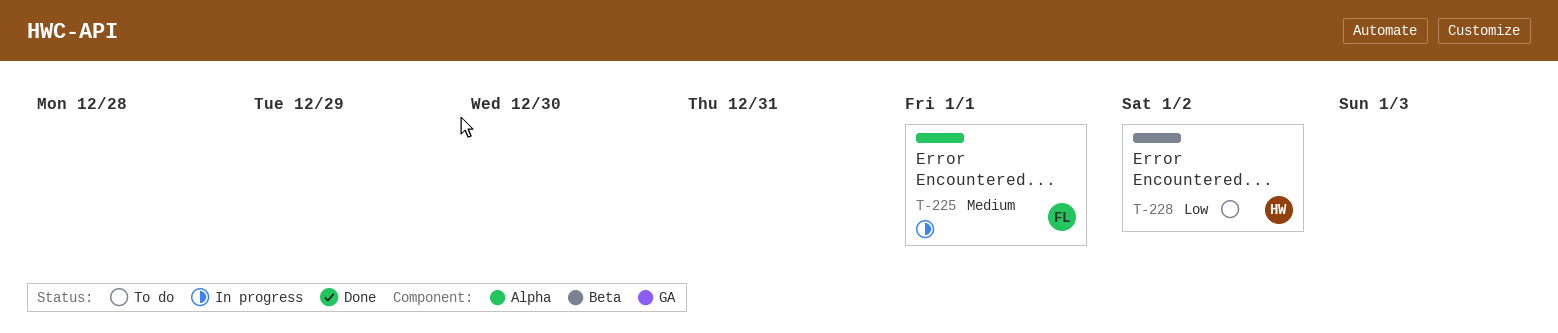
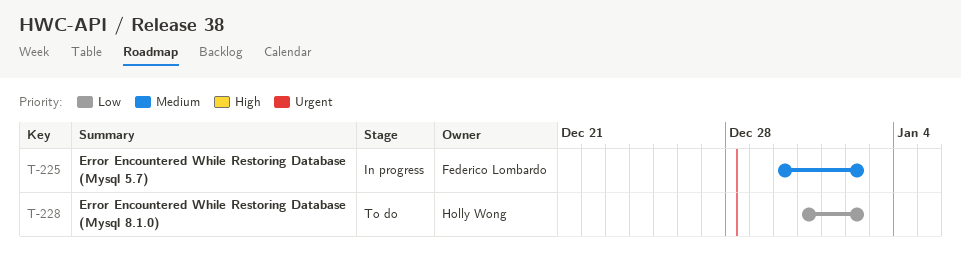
T-225, due: Jan 1 -> Jan 2

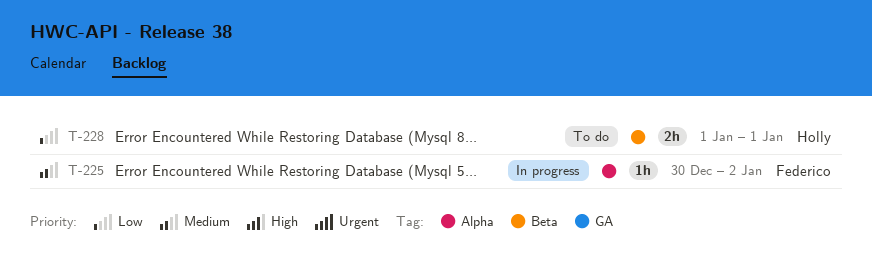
T-228, start: Dec 31 -> Jan 1
T-228, due: Jan 2 -> Jan 1

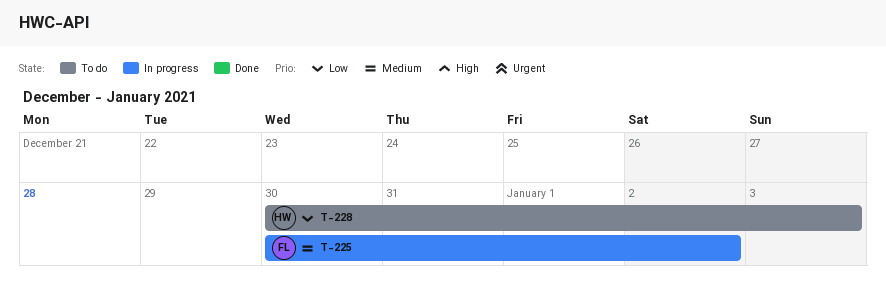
T-228, start: Jan 1 -> Dec 30
T-228, due: Jan 1 -> Jan 3

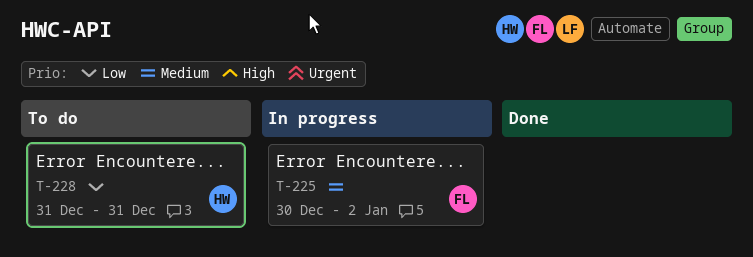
T-228, start: Dec 30 -> Dec 31
T-228, due: Jan 3 -> Dec 31

